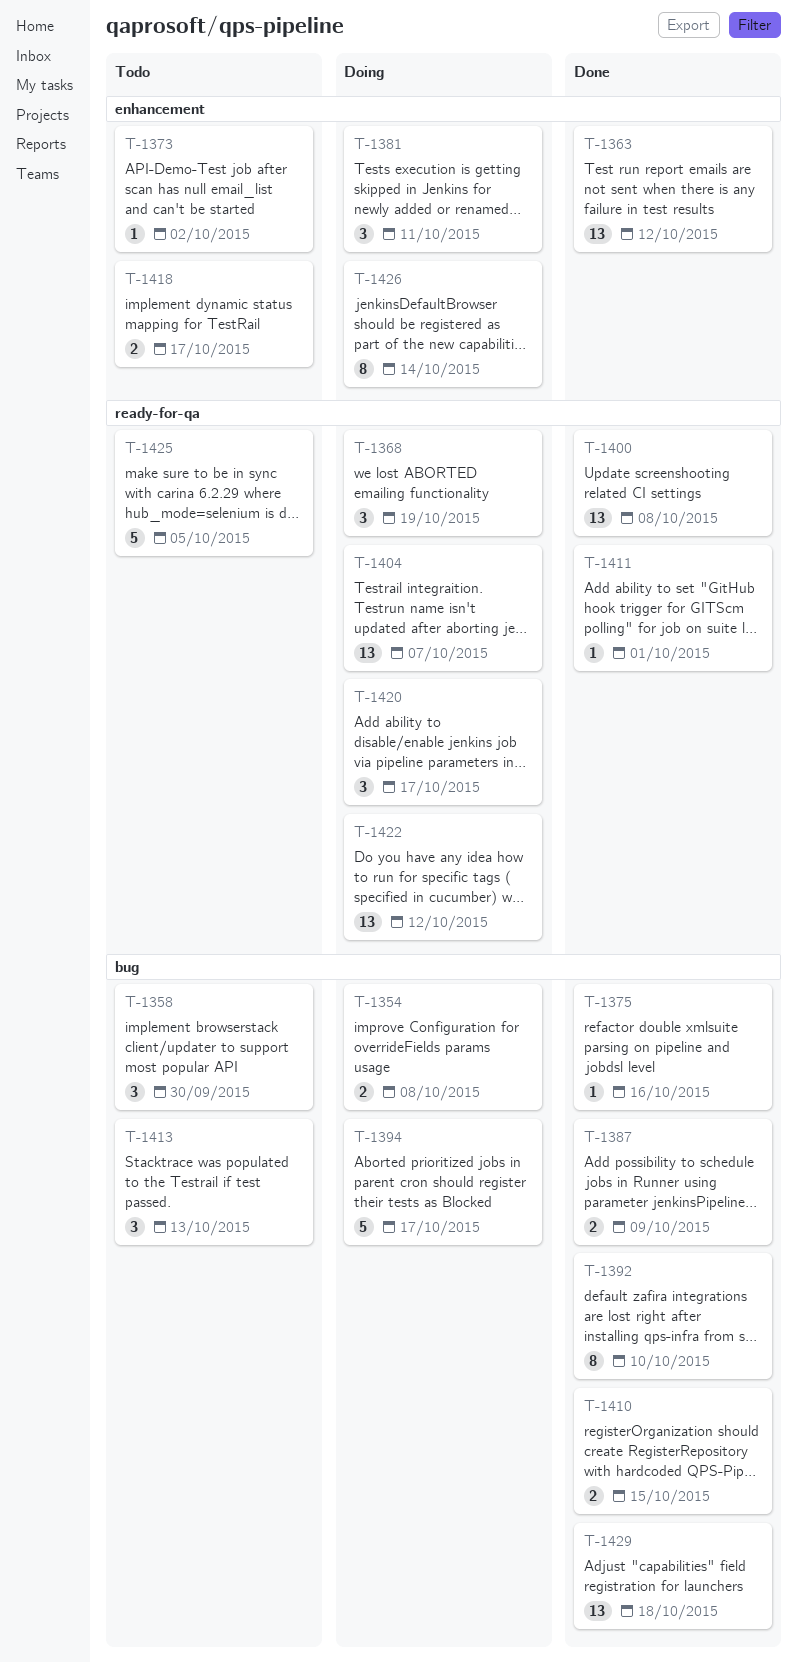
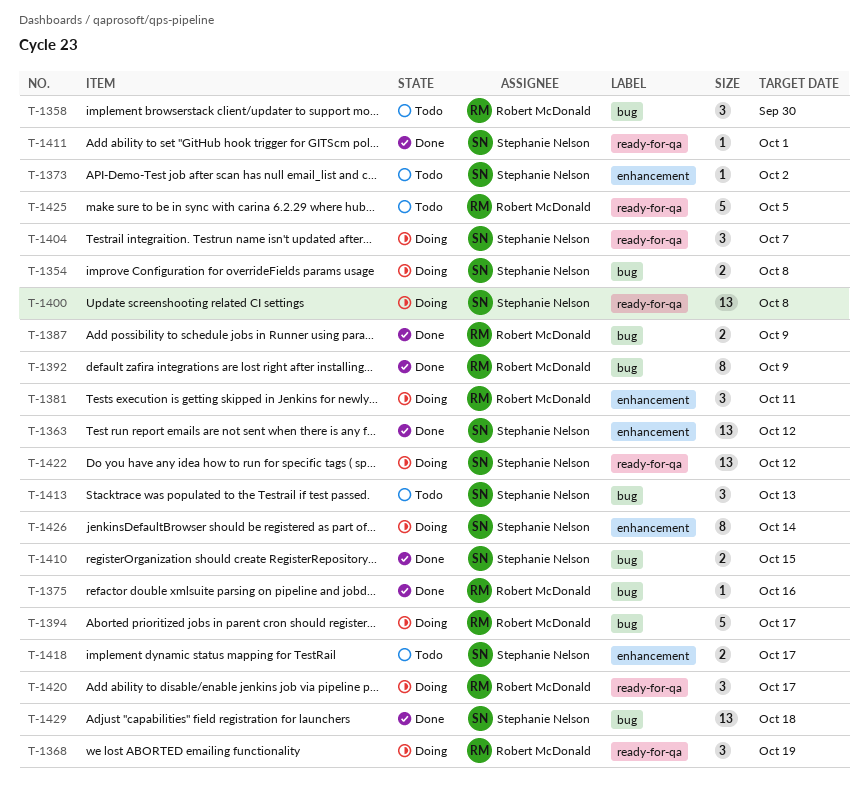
T-1392, due: Oct 10 -> Oct 9
T-1400, status: Done -> Doing
T-1404, estimate: 13 -> 3

